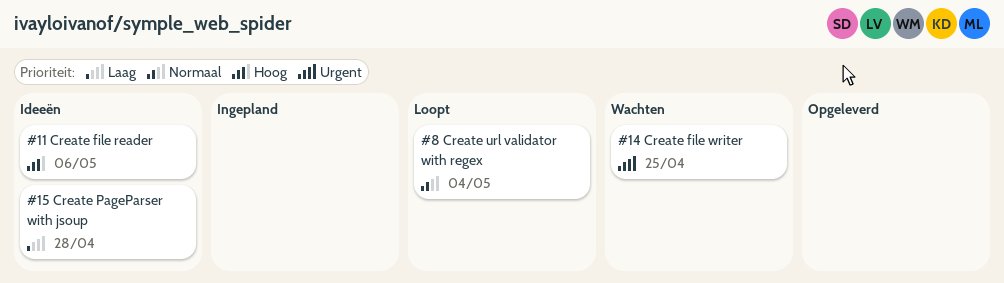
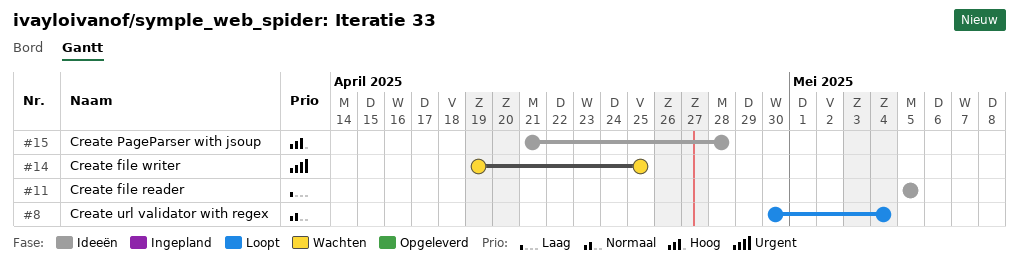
#11, priority: Hoog -> Laag
#11, due: May 6 -> May 5
#15, priority: Laag -> Hoog

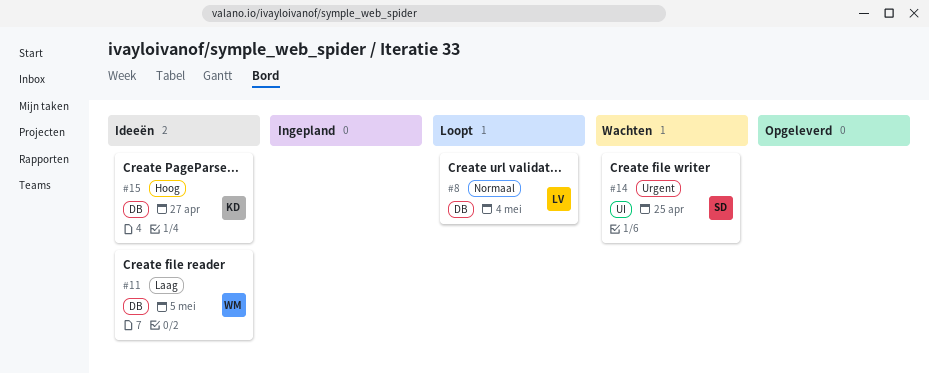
#15, due: Apr 28 -> Apr 27

